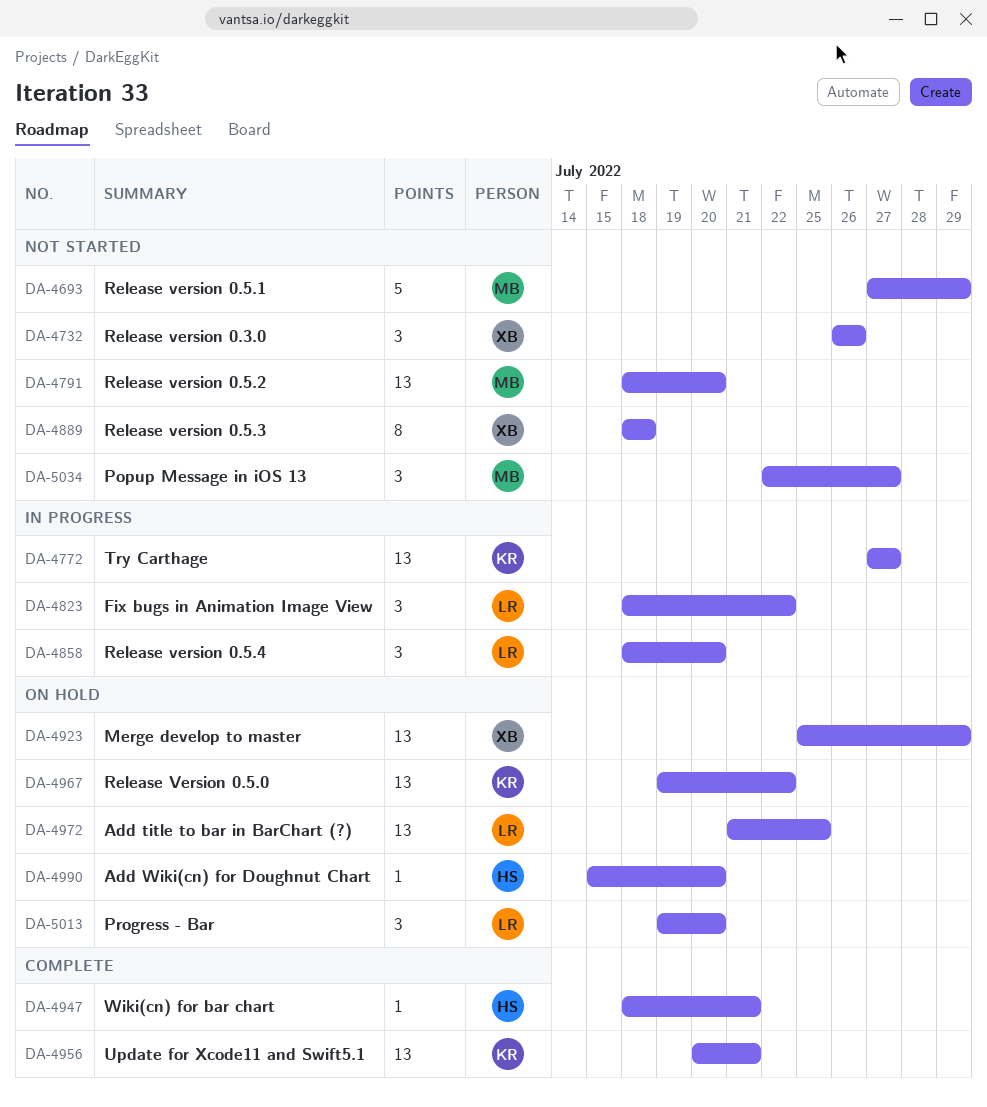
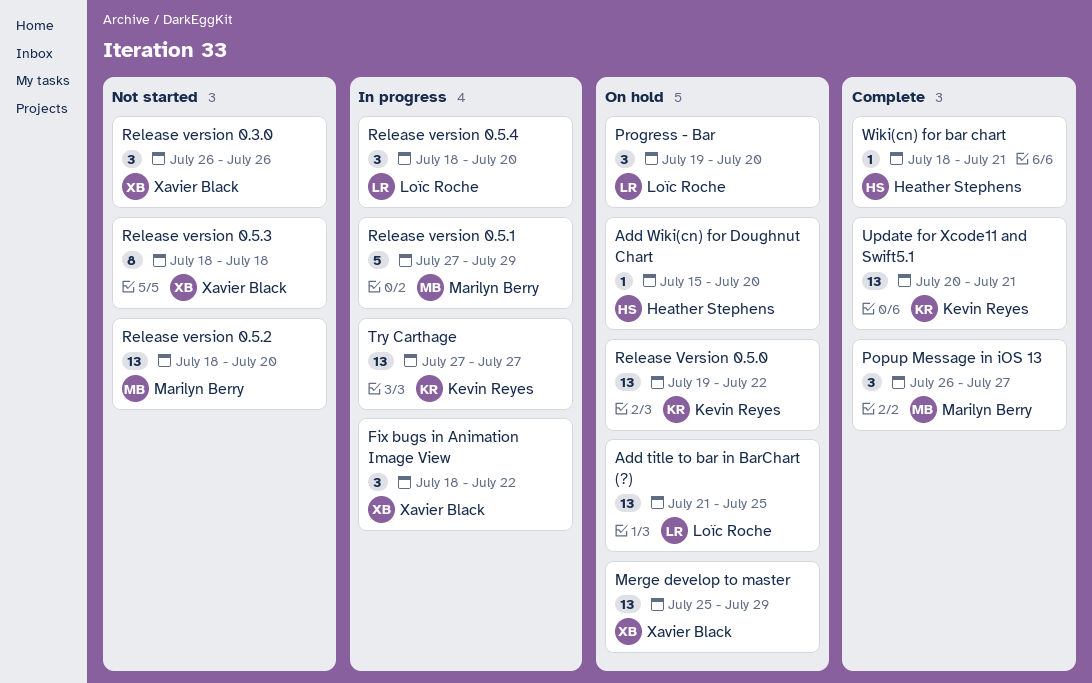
Fix bugs in Animation Image View, owner: Loïc Roche -> Xavier Black
Popup Message in iOS 13, status: Not started -> Complete
Popup Message in iOS 13, start: Jul 22 -> Jul 26
Release version 0.5.1, status: Not started -> In progress

